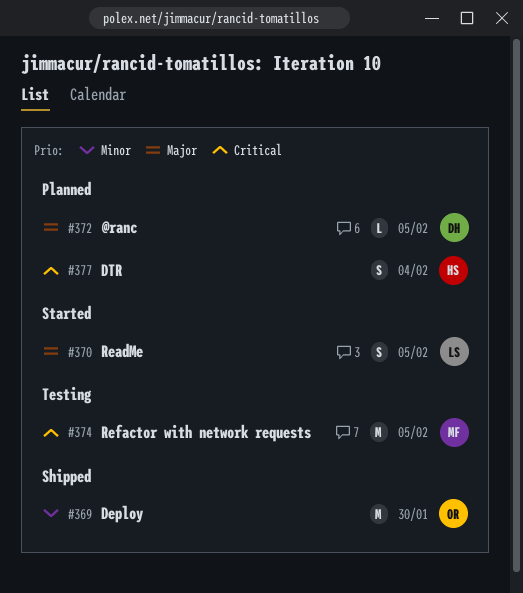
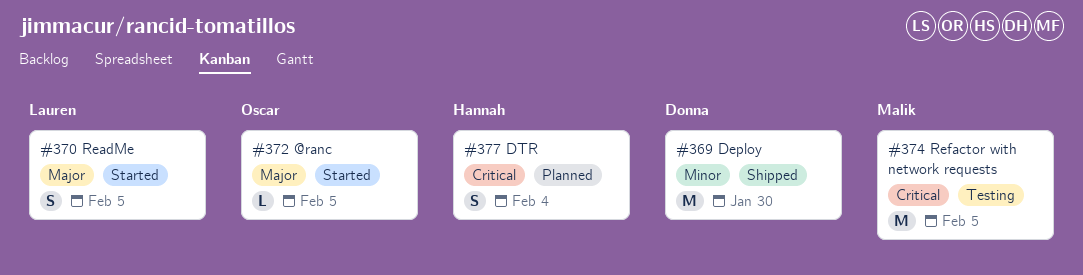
#369, owner: Oscar -> Donna
#372, status: Planned -> Started
#372, owner: Donna -> Oscar

